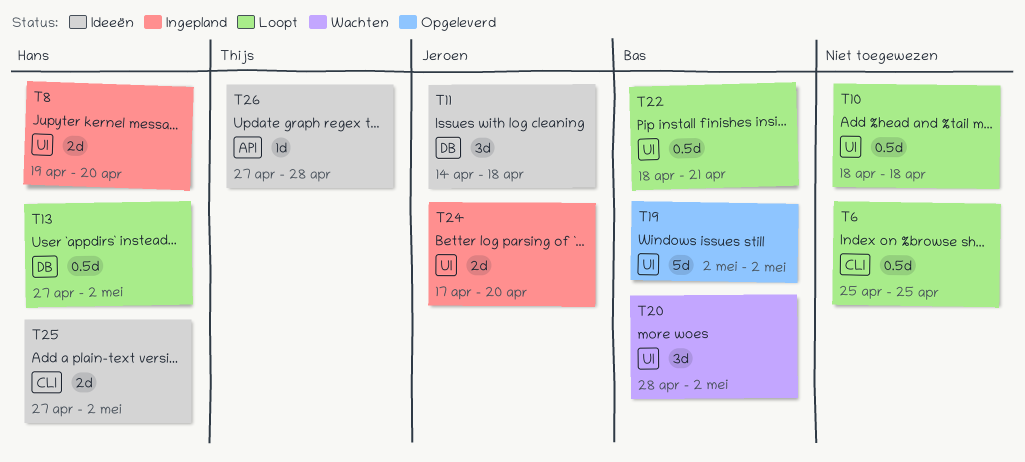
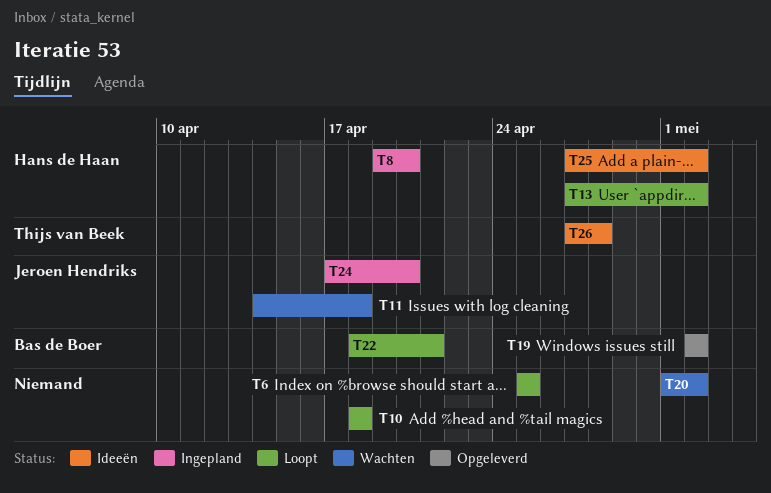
T11, status: Ideeën -> Wachten
T20, owner: Bas de Boer -> none
T20, start: Apr 28 -> May 1

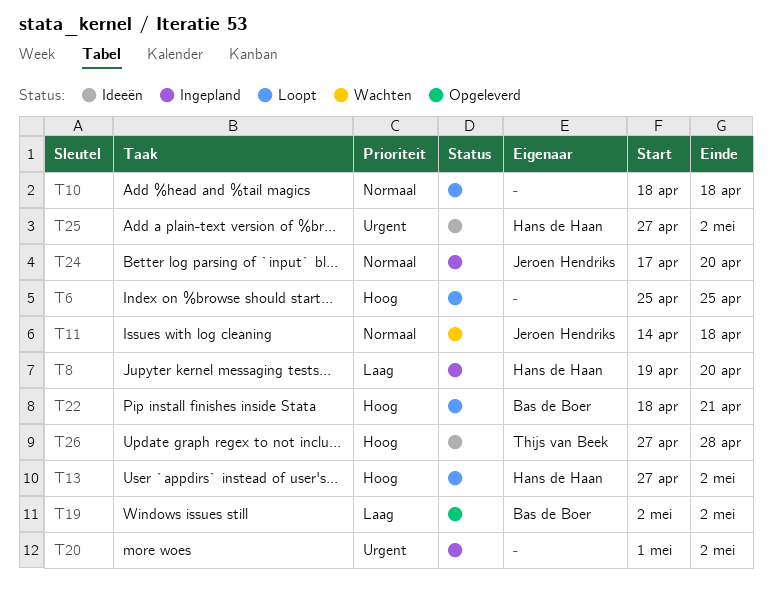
T20, status: Wachten -> Ingepland

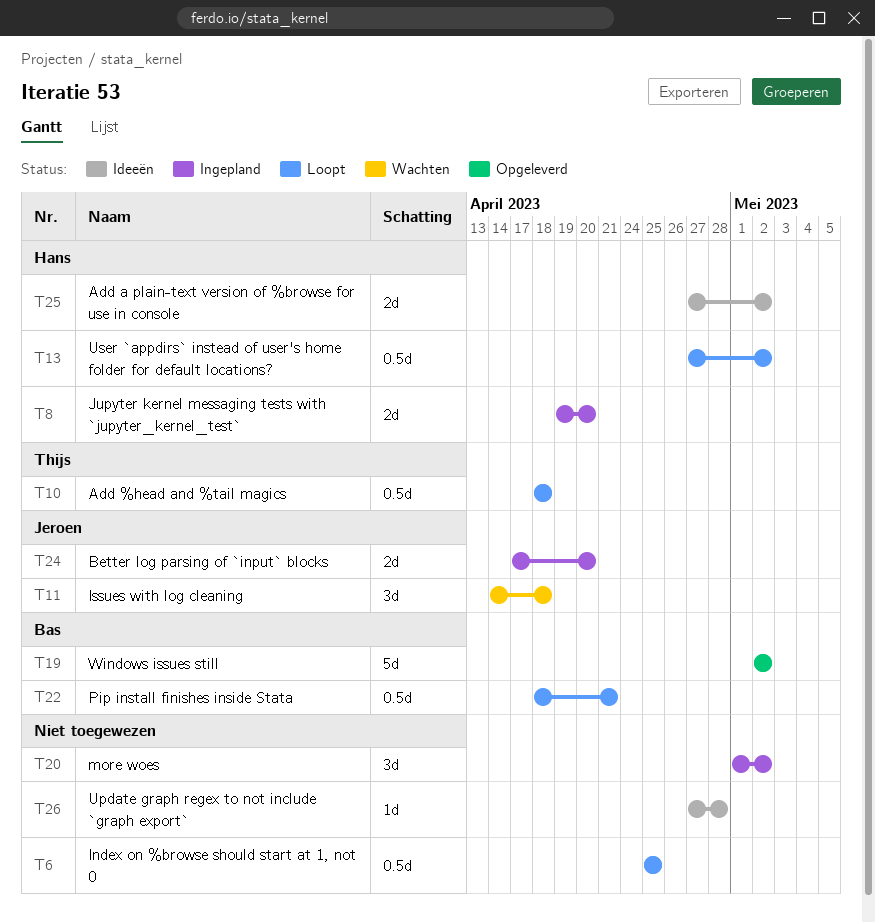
T10, owner: none -> Thijs van Beek
T26, owner: Thijs van Beek -> none

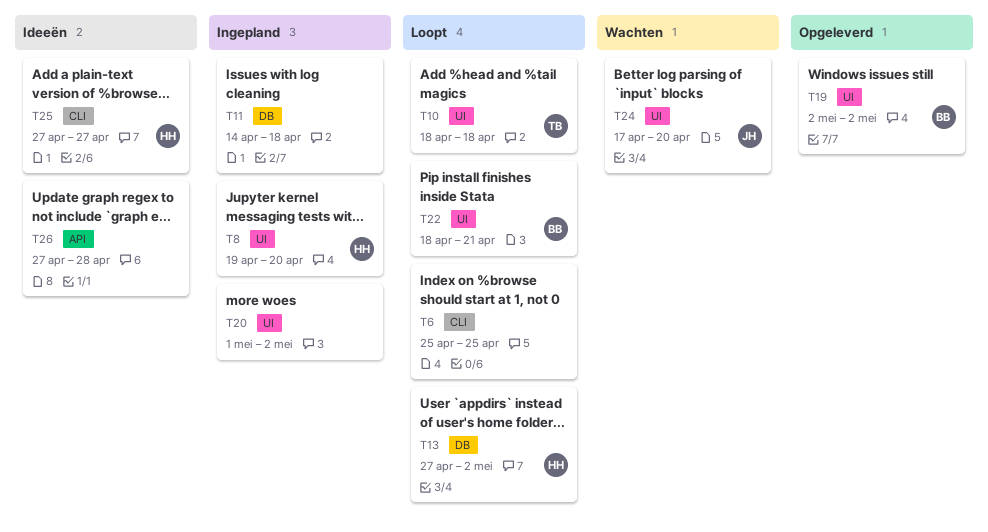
T11, status: Wachten -> Ingepland
T11, owner: Jeroen -> none
T24, status: Ingepland -> Wachten
T25, due: May 2 -> Apr 27

